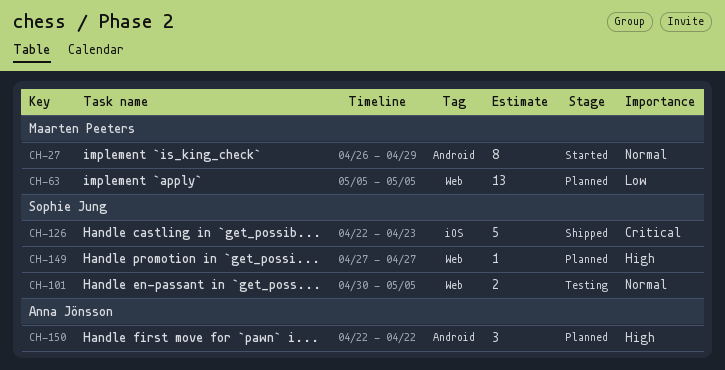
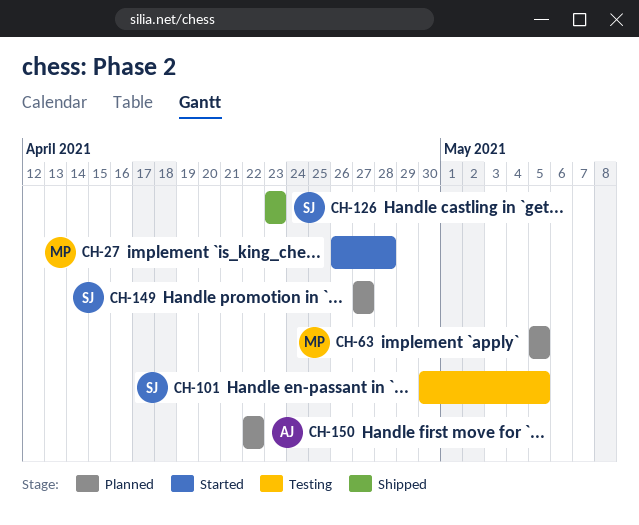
CH-27, due: Apr 29 -> Apr 28
CH-126, start: Apr 22 -> Apr 23

